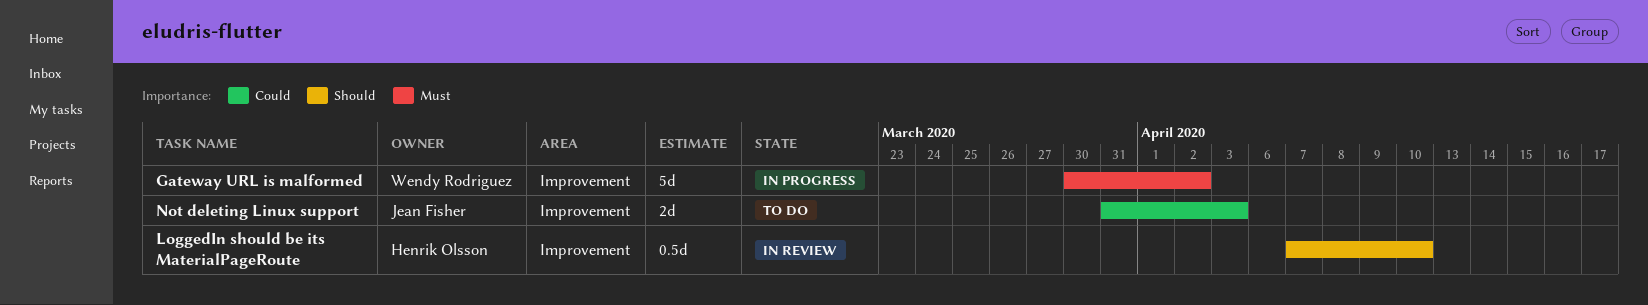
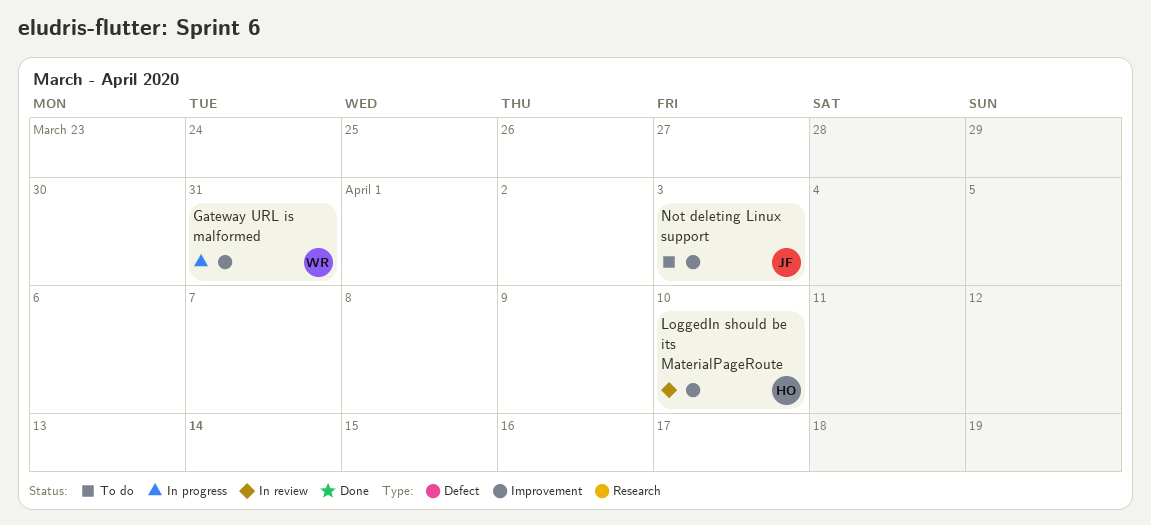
Gateway URL is malformed, due: Apr 2 -> Mar 31

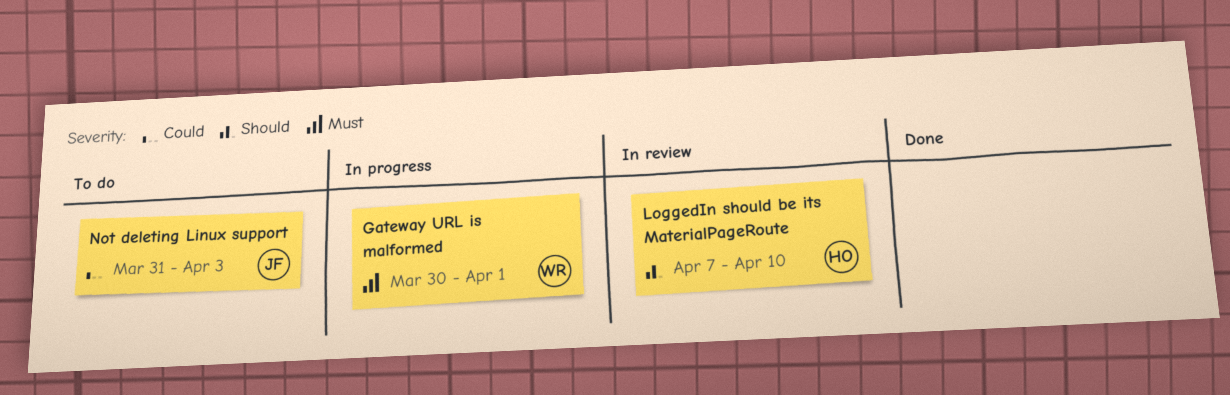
Gateway URL is malformed, due: Mar 31 -> Apr 1

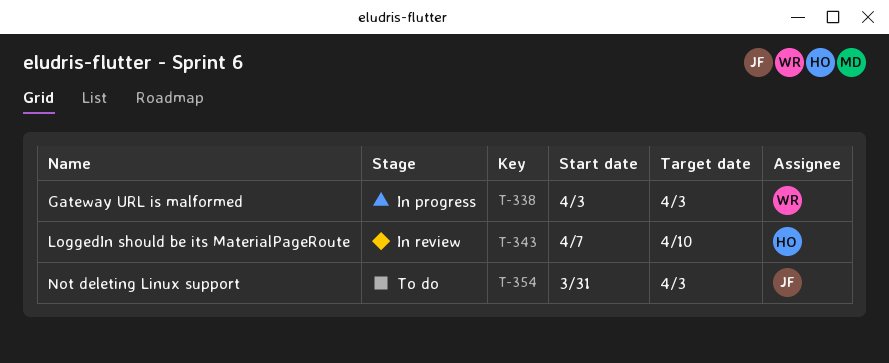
Gateway URL is malformed, start: Mar 30 -> Apr 3
Gateway URL is malformed, due: Apr 1 -> Apr 3

